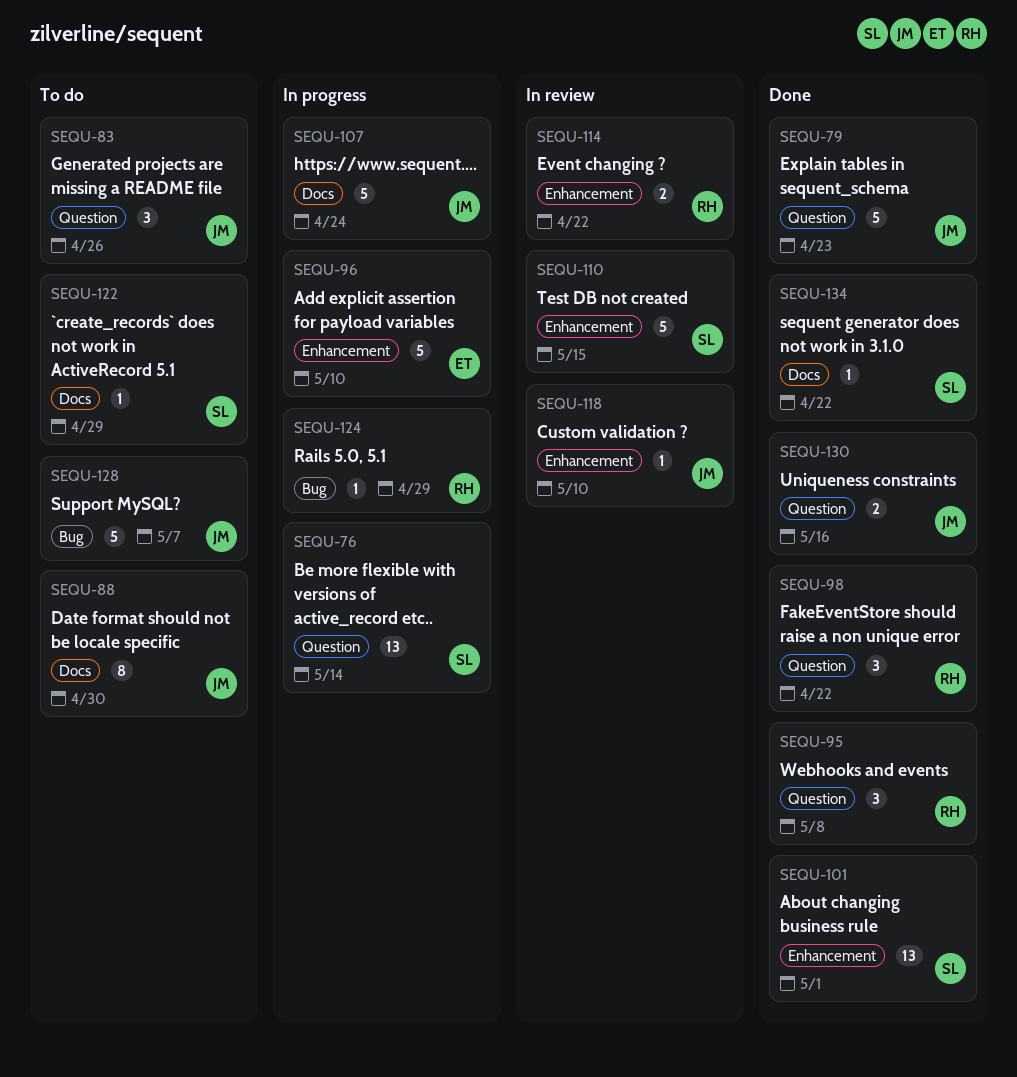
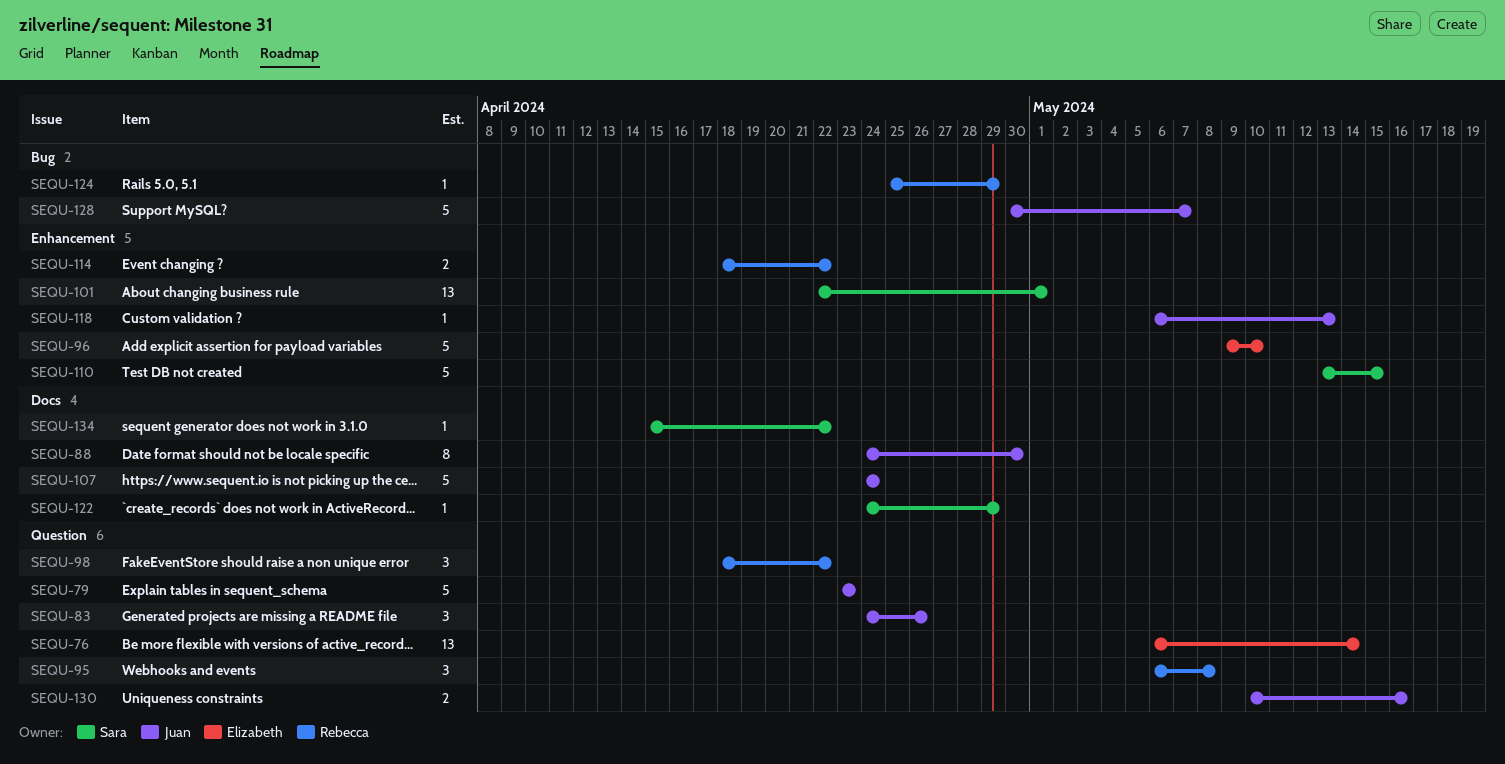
SEQU-76, owner: Sara -> Elizabeth
SEQU-118, due: May 10 -> May 13

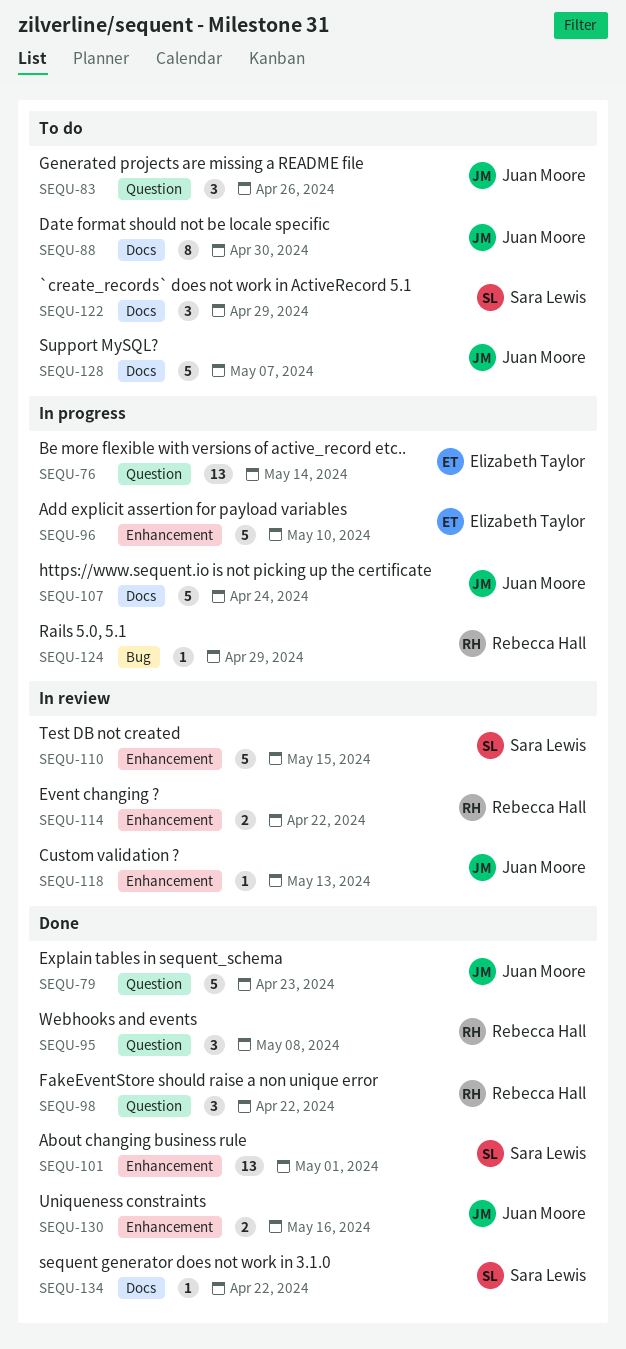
SEQU-122, estimate: 1 -> 3
SEQU-128, label: Bug -> Docs
SEQU-130, label: Question -> Enhancement

